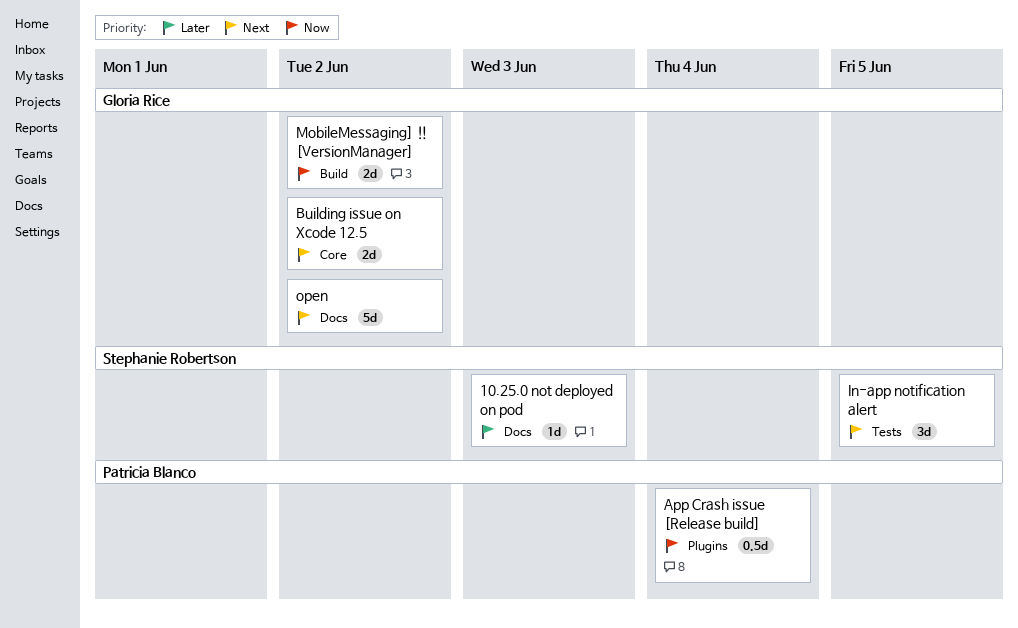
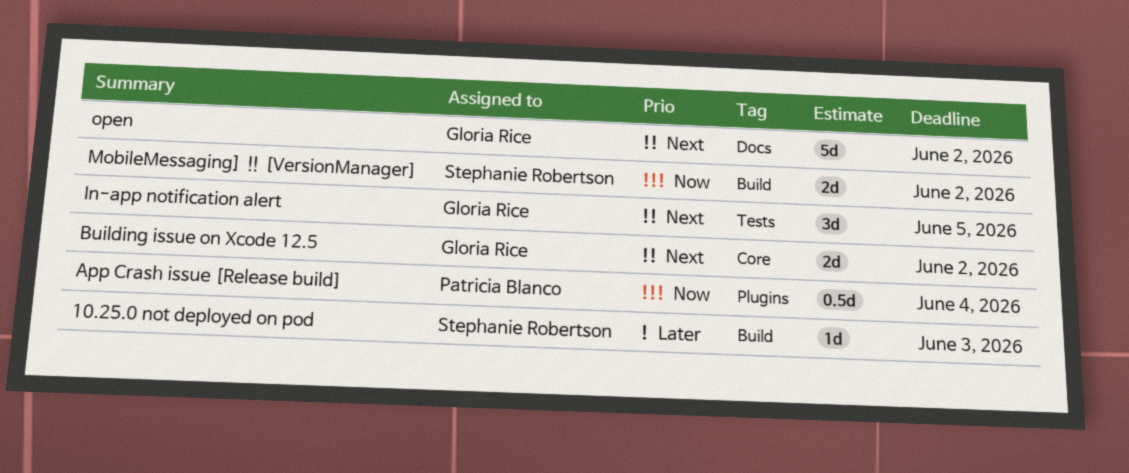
10.25.0 not deployed on pod, label: Docs -> Build
In-app notification alert, owner: Stephanie Robertson -> Gloria Rice
MobileMessaging] ‼ [VersionManager], owner: Gloria Rice -> Stephanie Robertson

